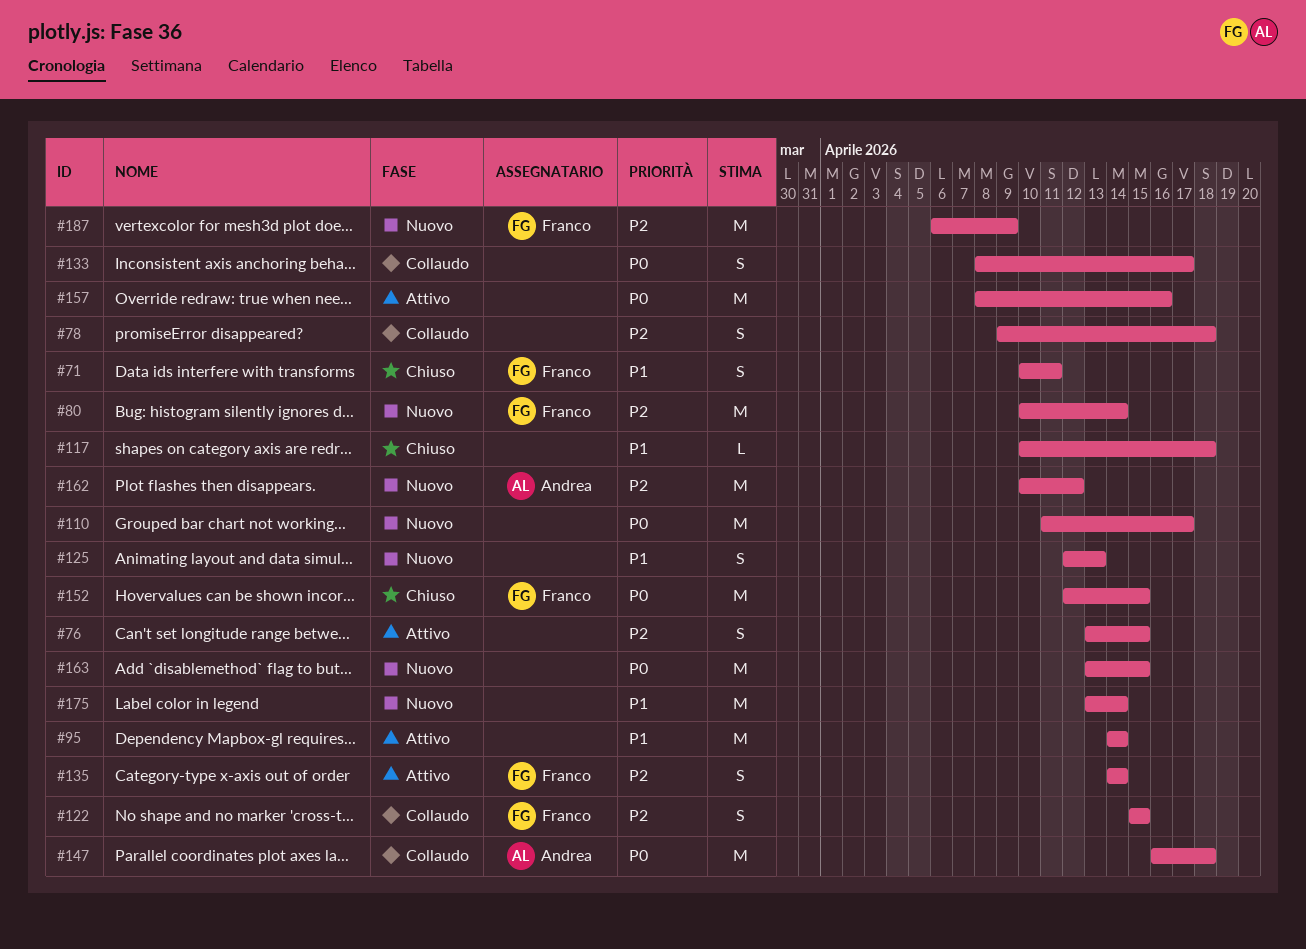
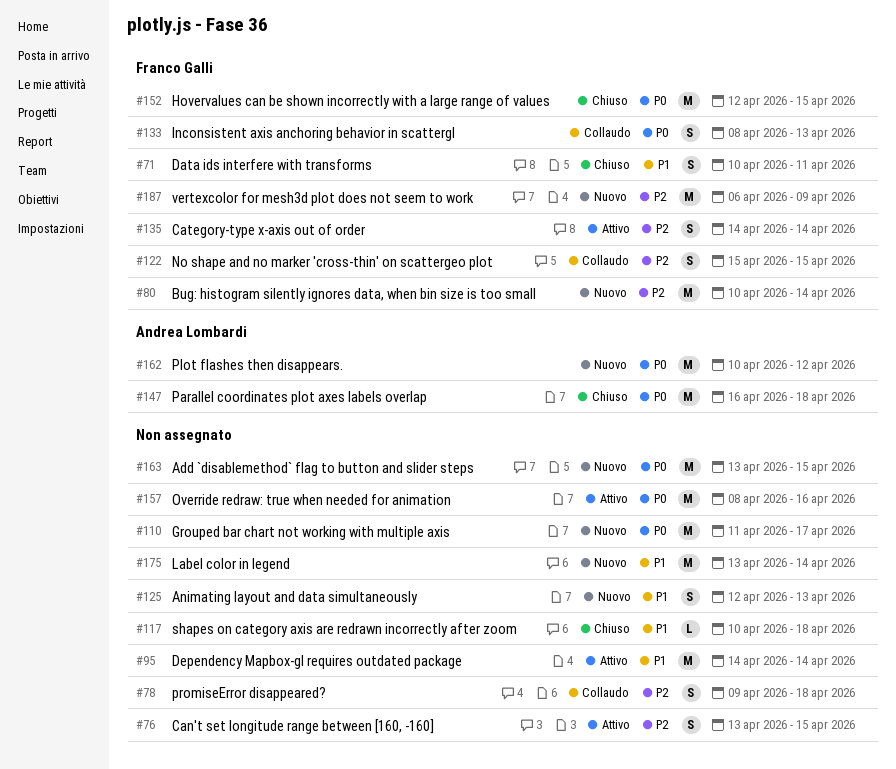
#133, owner: none -> Franco Galli
#133, due: Apr 17 -> Apr 13
#147, status: Collaudo -> Chiuso
#162, priority: P2 -> P0

